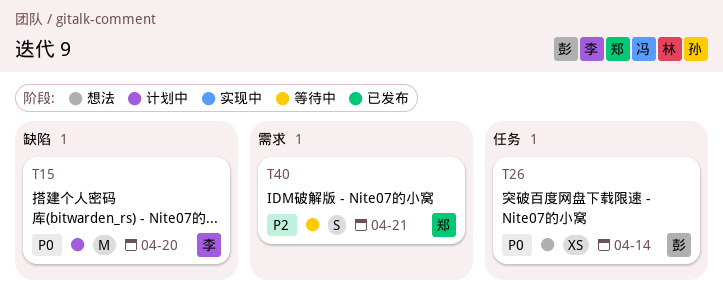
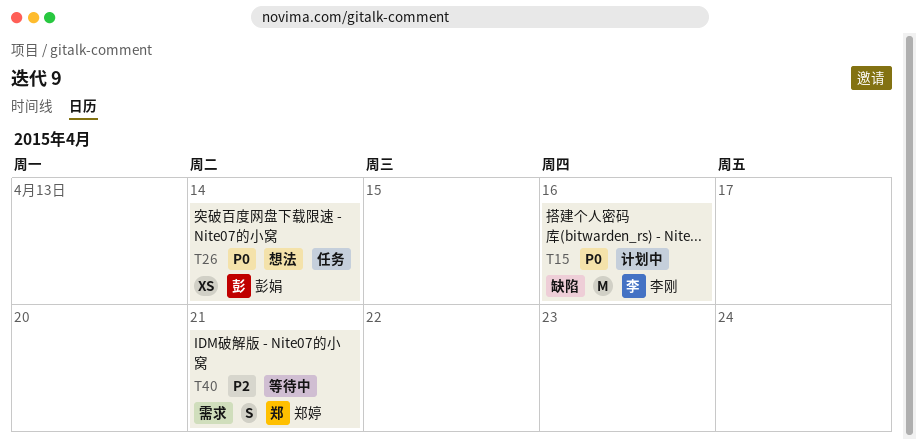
T15, due: Apr 20 -> Apr 16

